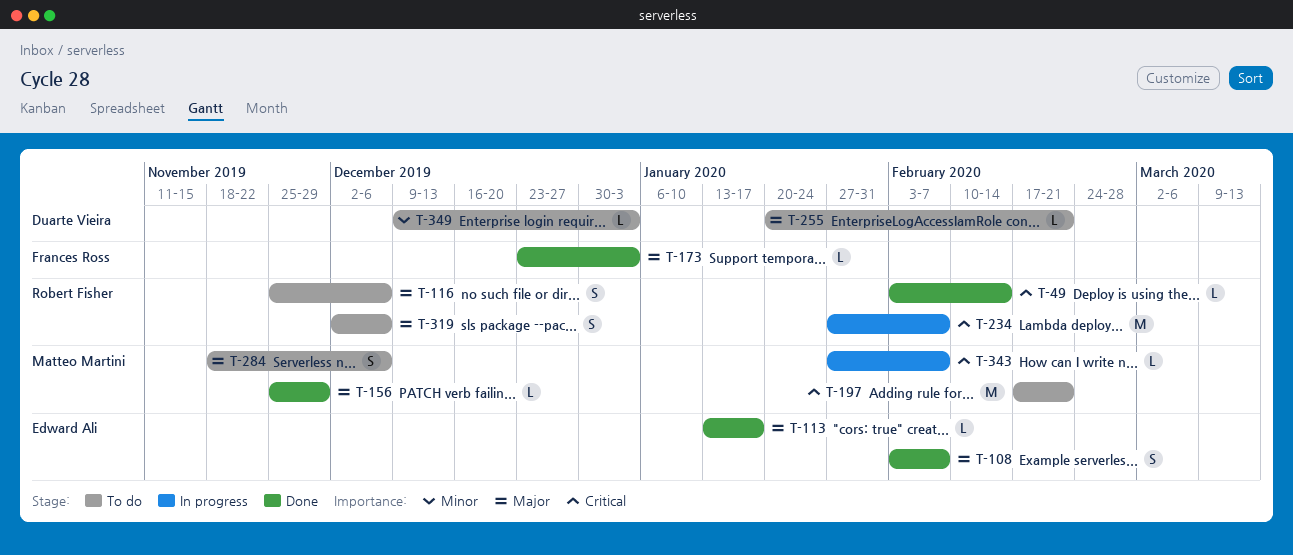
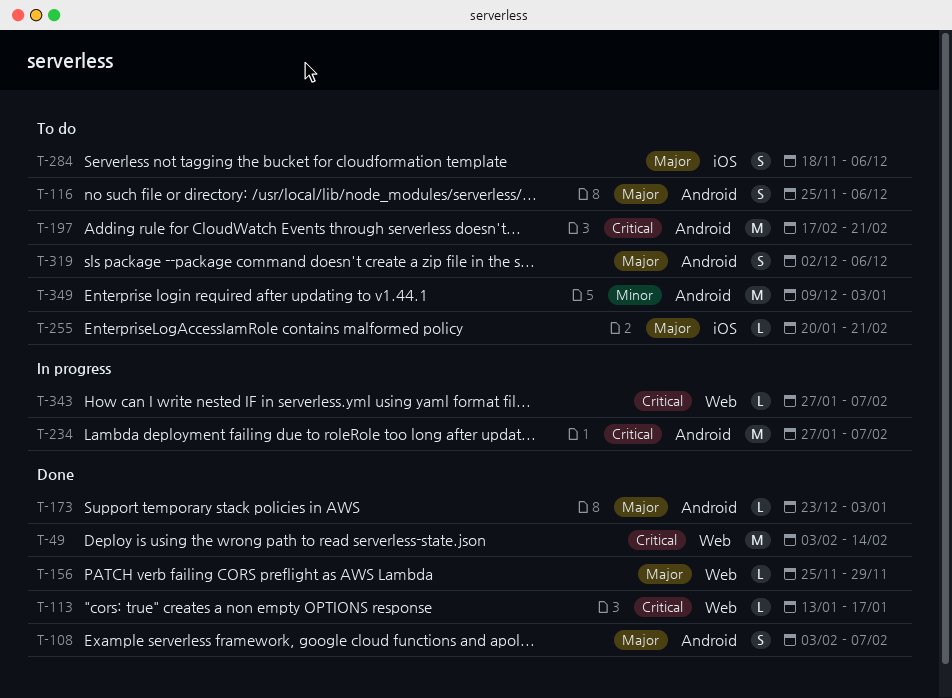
T-49, estimate: L -> M
T-113, priority: Major -> Critical
T-349, estimate: L -> M

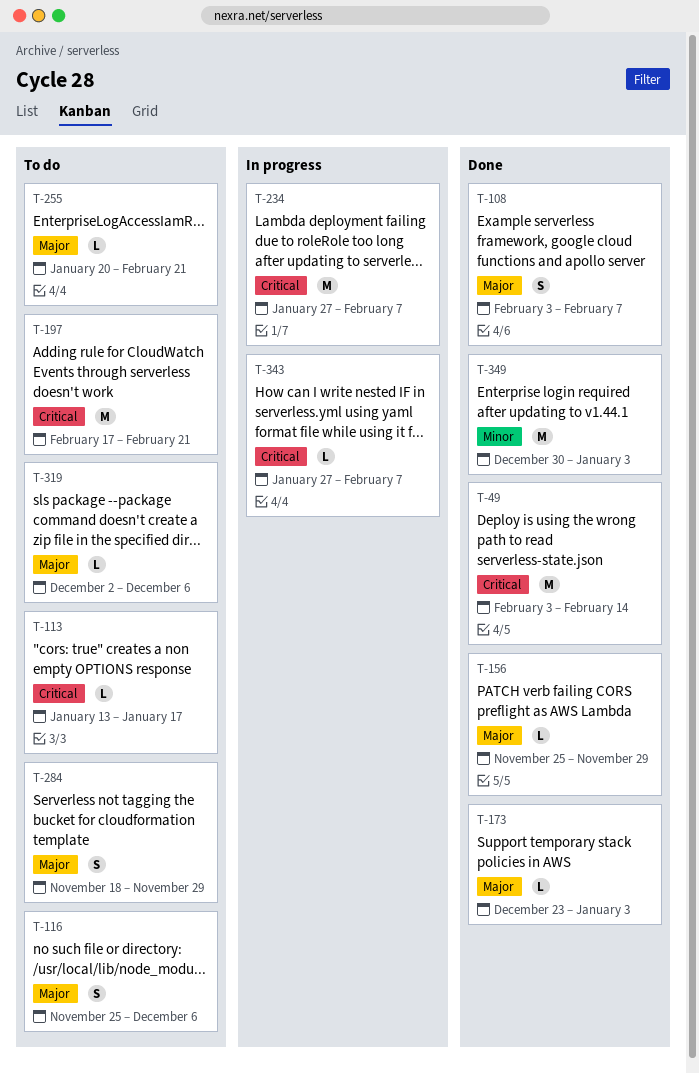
T-113, status: Done -> To do
T-284, due: Dec 6 -> Nov 29
T-319, estimate: S -> L
T-349, status: To do -> Done
T-349, start: Dec 9 -> Dec 30

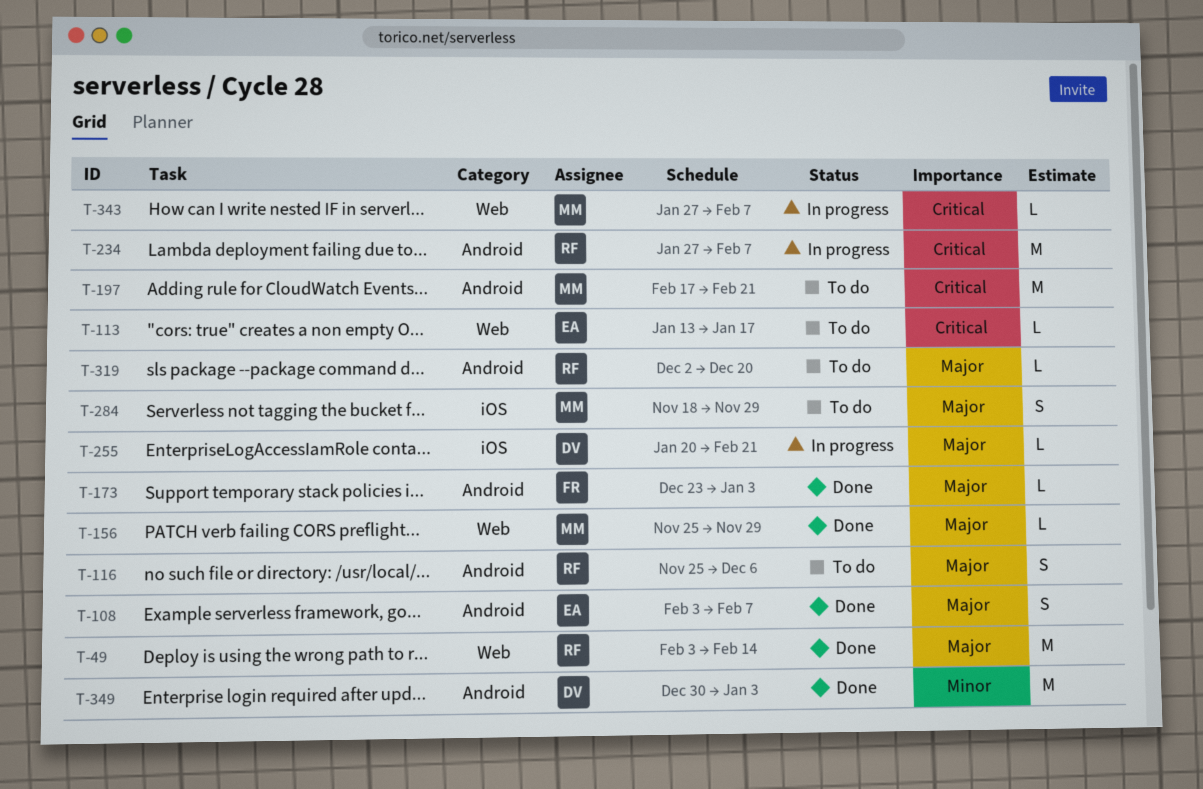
T-49, priority: Critical -> Major
T-255, status: To do -> In progress
T-319, due: Dec 6 -> Dec 20

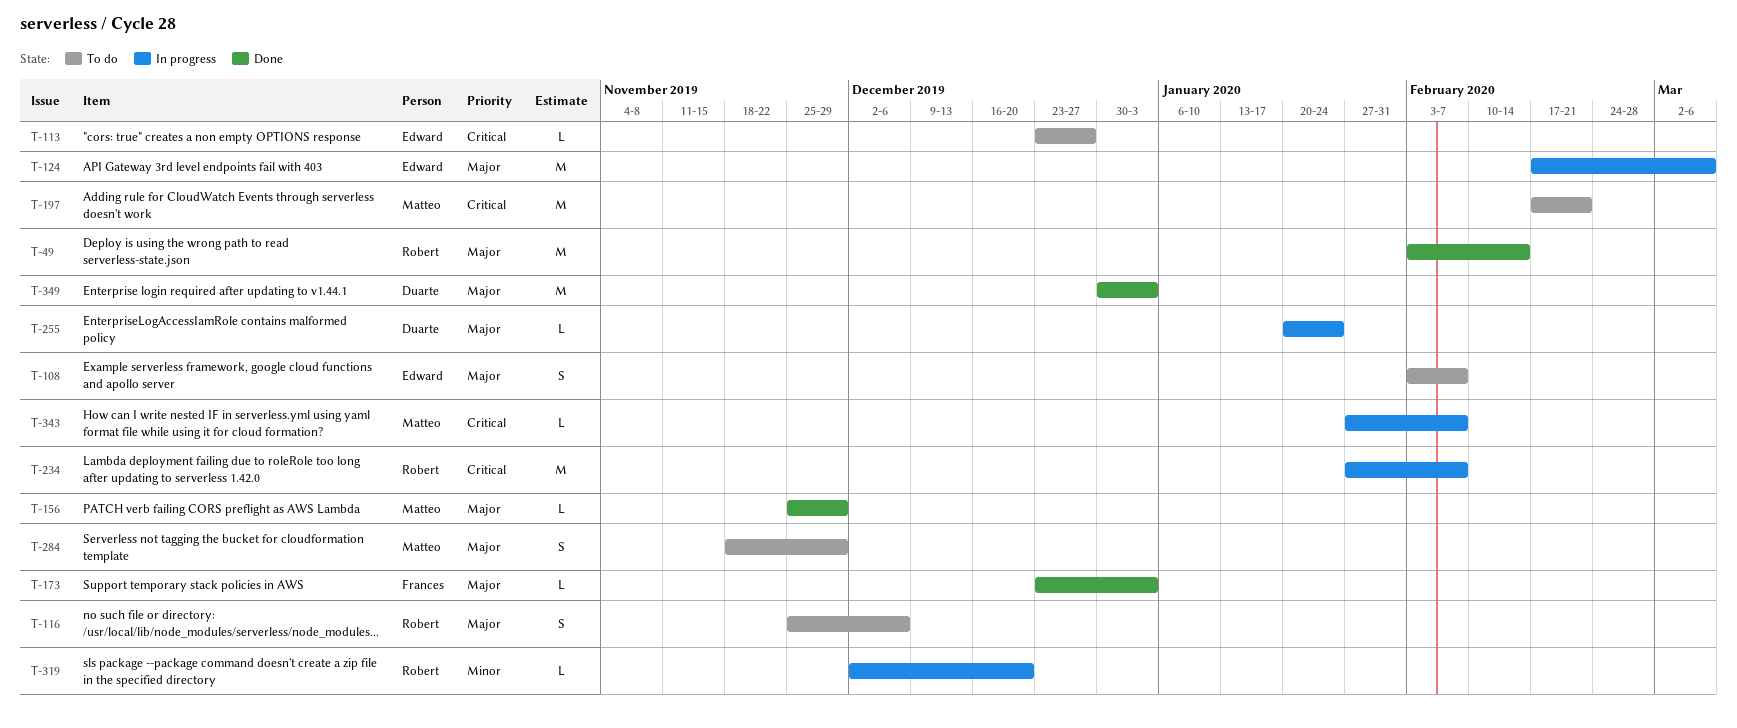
T-108, status: Done -> To do
T-113, start: Jan 13 -> Dec 23
T-113, due: Jan 17 -> Dec 27
T-124: none -> present
T-255, due: Feb 21 -> Jan 24
T-319, status: To do -> In progress
T-319, priority: Major -> Minor
T-349, priority: Minor -> Major

